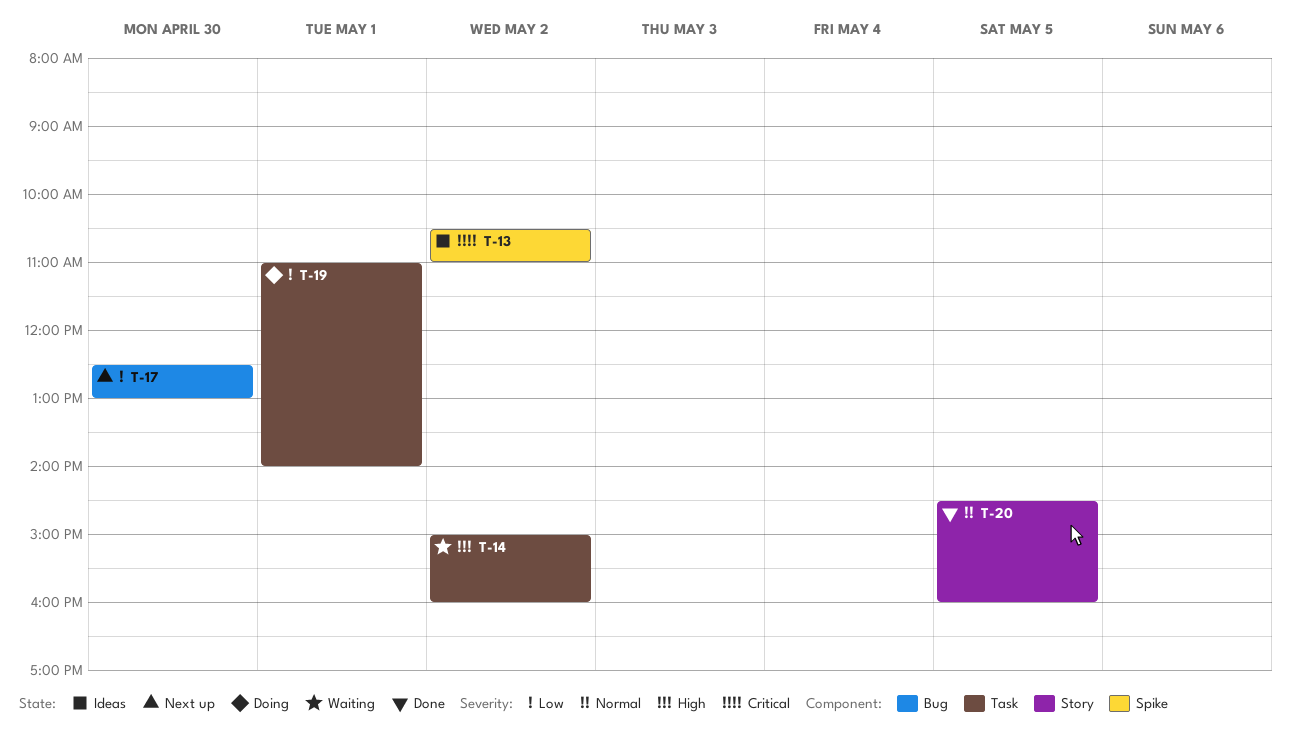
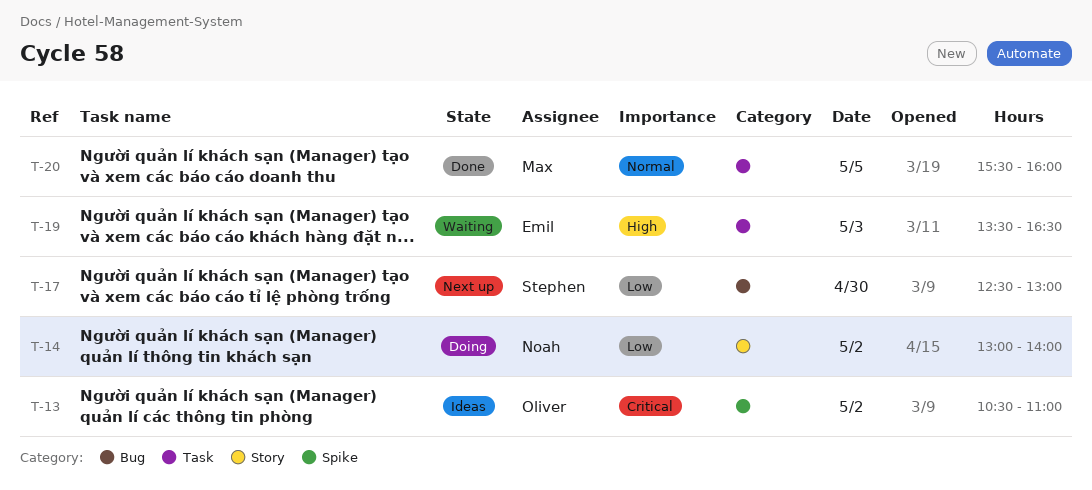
T-14, status: Waiting -> Doing
T-14, priority: High -> Low
T-14, label: Task -> Story
T-14, begins: 15:00 -> 13:00
T-14, ends: 16:00 -> 14:00
T-19, status: Doing -> Waiting
T-19, priority: Low -> High
T-19, day: May 1 -> May 3
T-19, begins: 11:00 -> 13:30
T-19, ends: 14:00 -> 16:30
T-20, label: Story -> Task
T-20, begins: 14:30 -> 15:30

